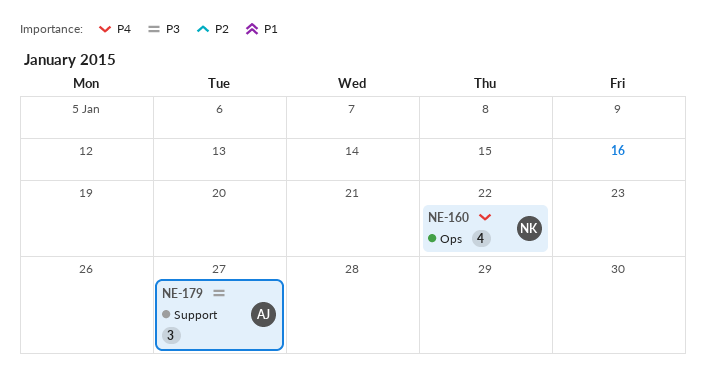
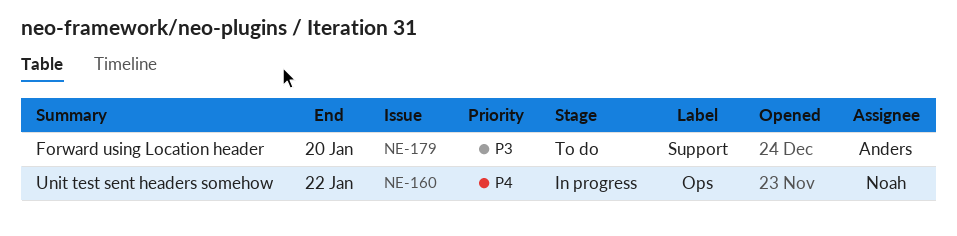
NE-179, due: Jan 27 -> Jan 20

